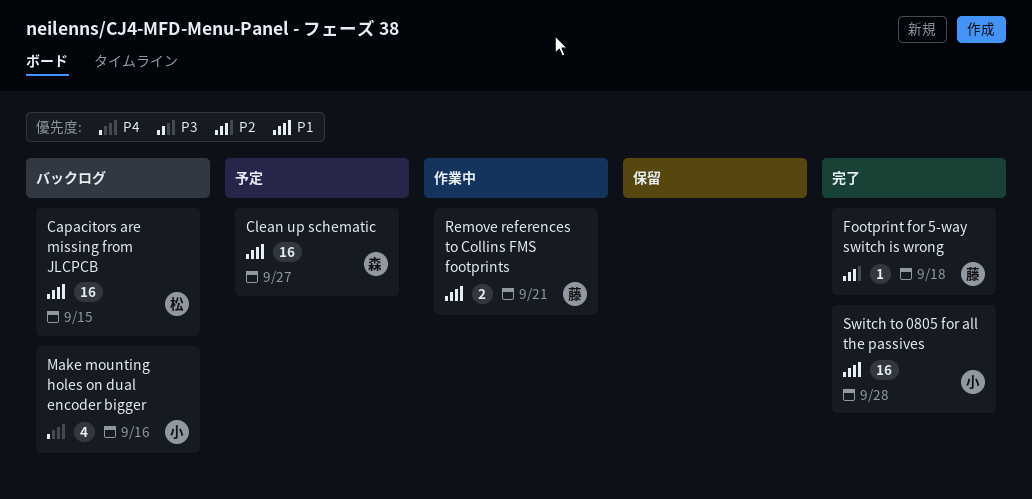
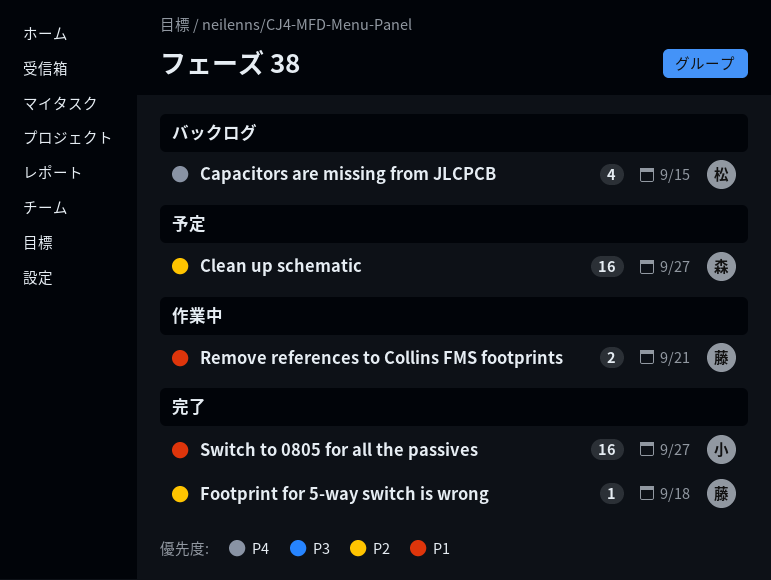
Capacitors are missing from JLCPCB, priority: P1 -> P4
Capacitors are missing from JLCPCB, estimate: 16 -> 4
Clean up schematic, priority: P1 -> P2
Make mounting holes on dual encoder bigger: present -> none
Switch to 0805 for all the passives, due: Sep 28 -> Sep 27

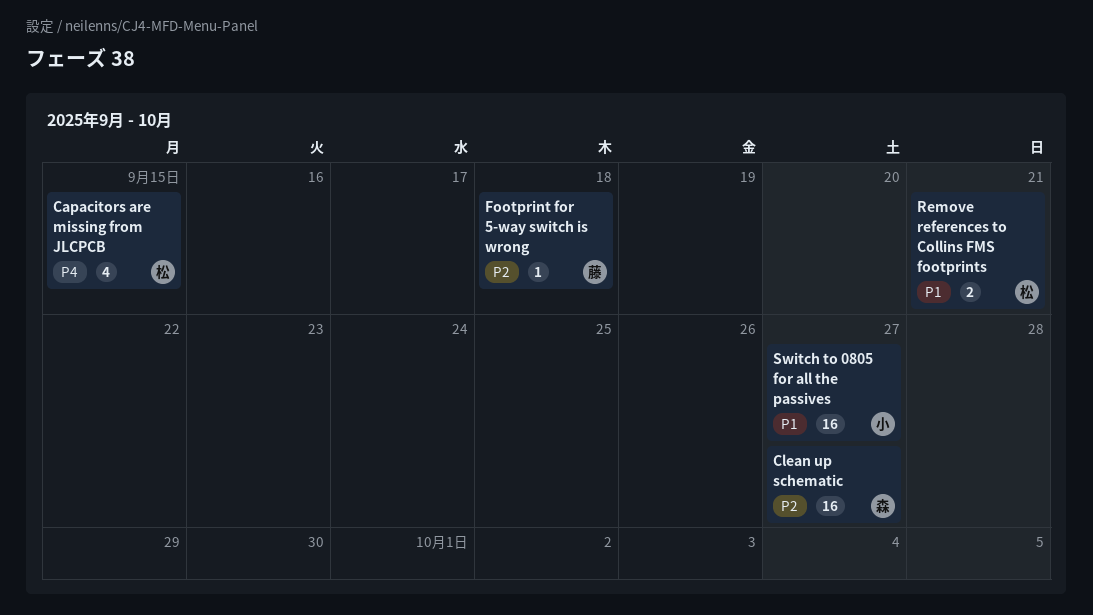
Remove references to Collins FMS footprints, owner: 藤 -> 松

